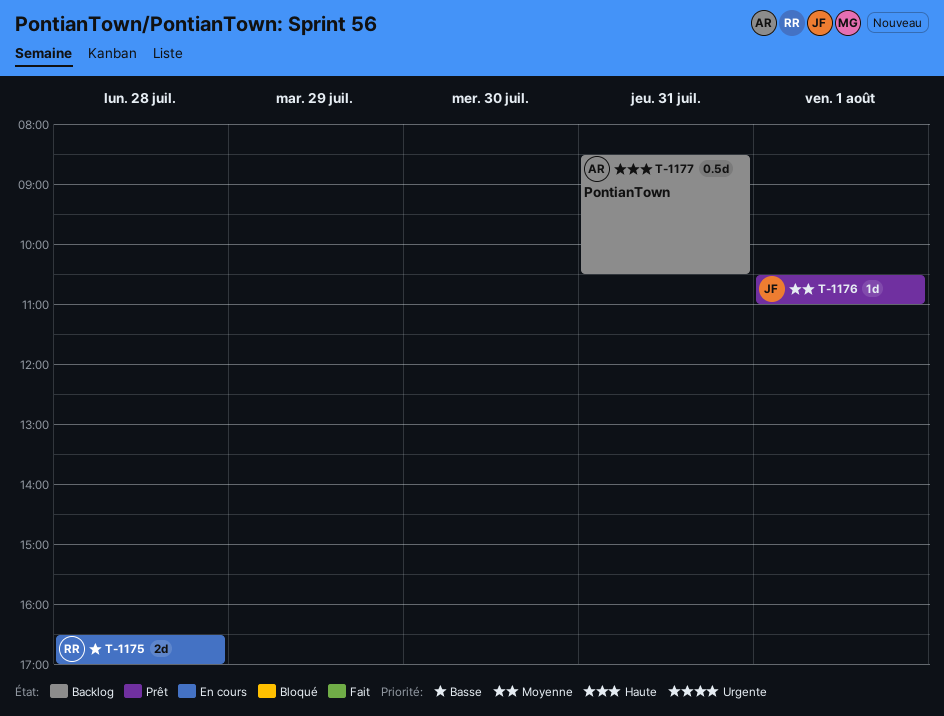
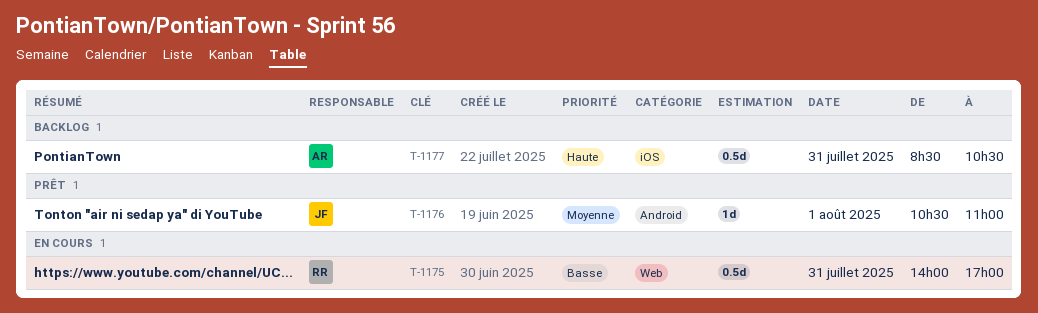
T-1175, estimate: 2d -> 0.5d
T-1175, day: Jul 28 -> Jul 31
T-1175, begins: 16:30 -> 14:00

